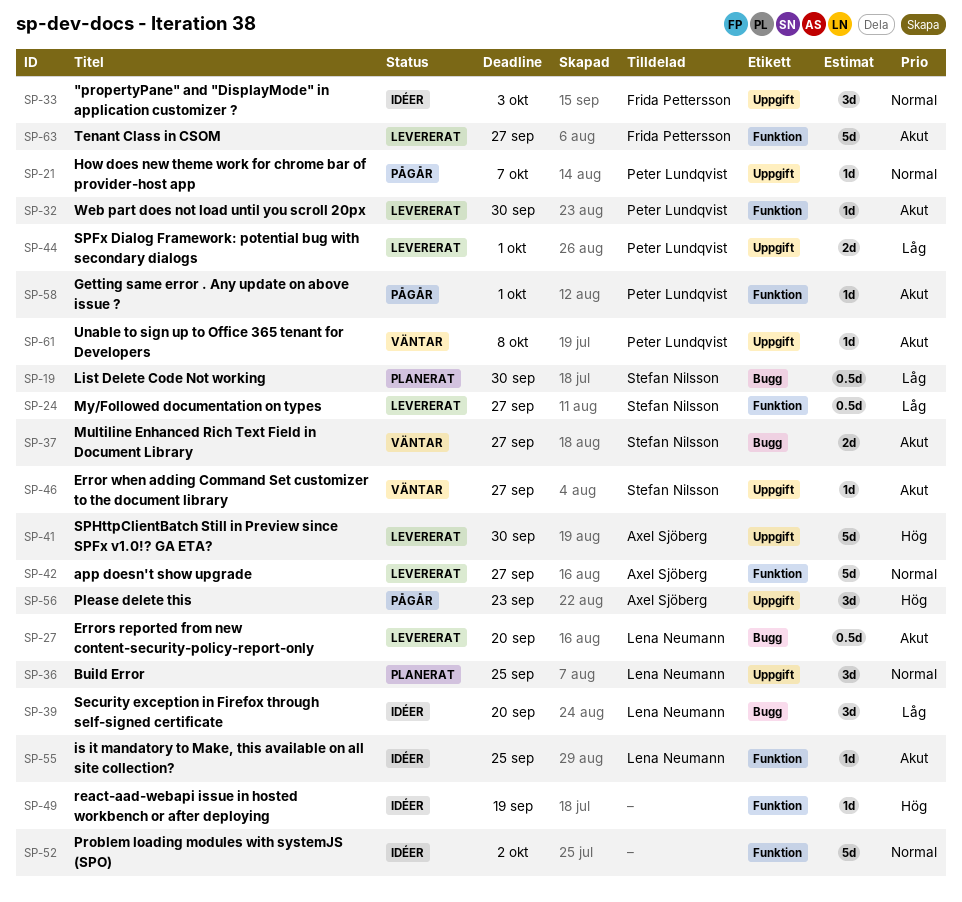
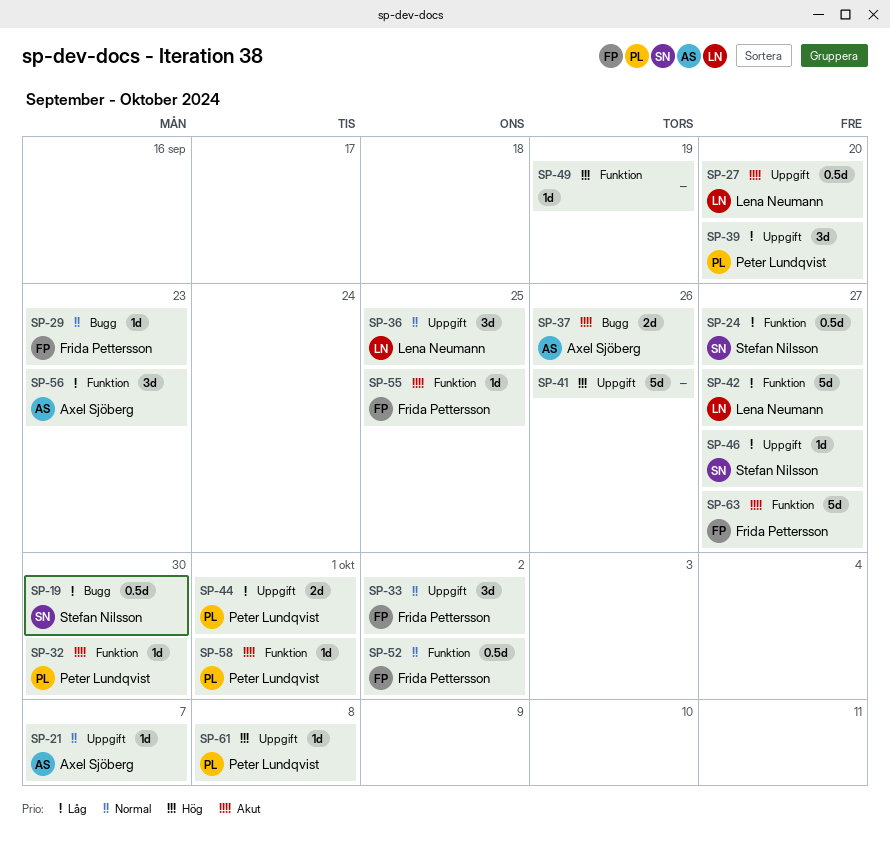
SP-21, owner: Peter Lundqvist -> Axel Sjöberg
SP-27, label: Bugg -> Uppgift
SP-29: none -> present
SP-33, due: Oct 3 -> Oct 2
SP-37, owner: Stefan Nilsson -> Axel Sjöberg
SP-37, due: Sep 27 -> Sep 26
SP-39, owner: Lena Neumann -> Peter Lundqvist
SP-39, label: Bugg -> Uppgift
SP-41, owner: Axel Sjöberg -> none
SP-41, due: Sep 30 -> Sep 26
SP-42, owner: Axel Sjöberg -> Lena Neumann
SP-42, priority: Normal -> Låg
SP-46, priority: Akut -> Låg
SP-52, owner: none -> Frida Pettersson
SP-52, estimate: 5d -> 0.5d
SP-55, owner: Lena Neumann -> Frida Pettersson
SP-56, priority: Hög -> Låg
SP-56, label: Uppgift -> Funktion
SP-61, priority: Akut -> Hög

